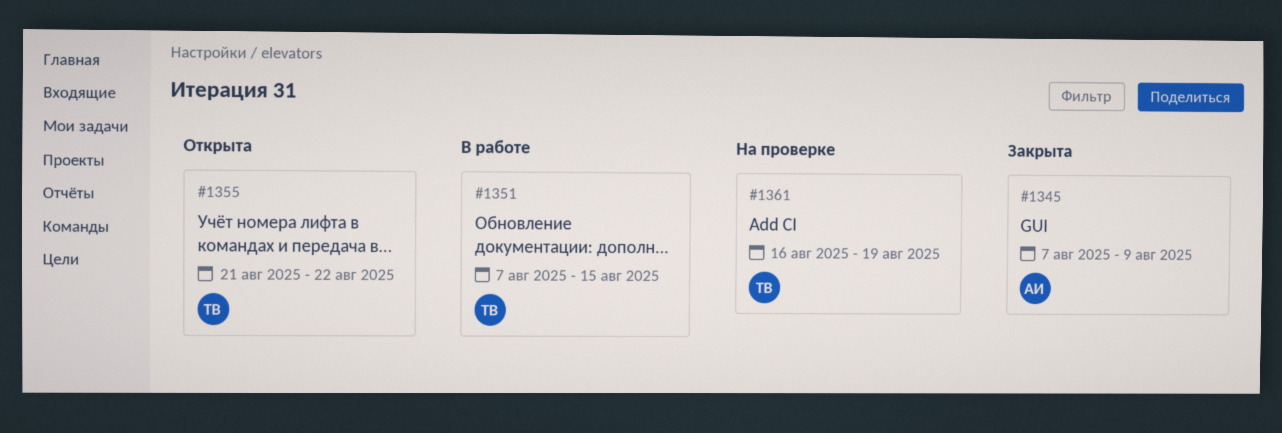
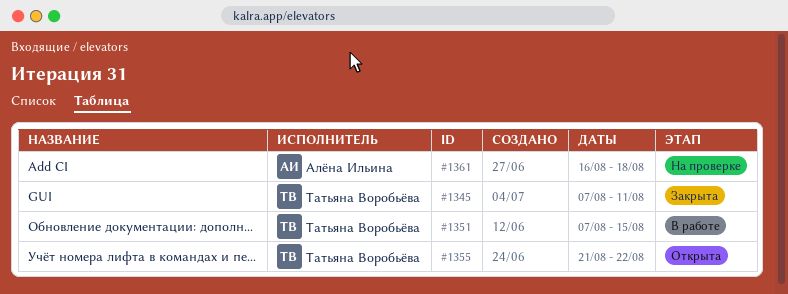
#1345, owner: Алёна Ильина -> Татьяна Воробьёва
#1345, due: Aug 9 -> Aug 11
#1361, owner: Татьяна Воробьёва -> Алёна Ильина
#1361, due: Aug 19 -> Aug 18

